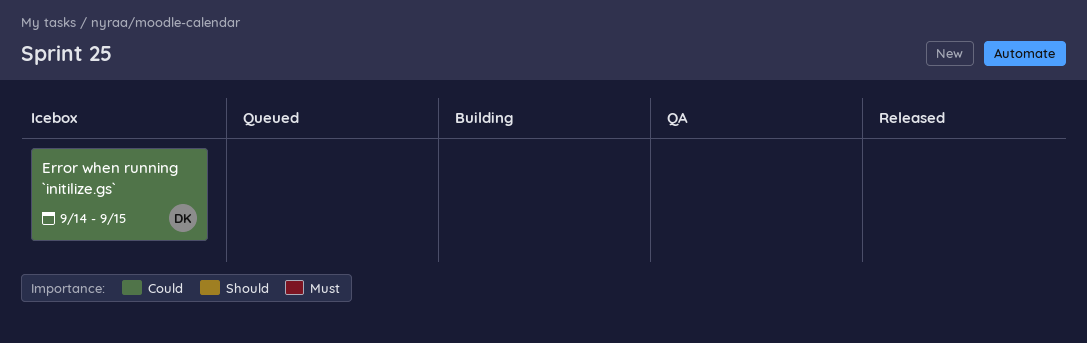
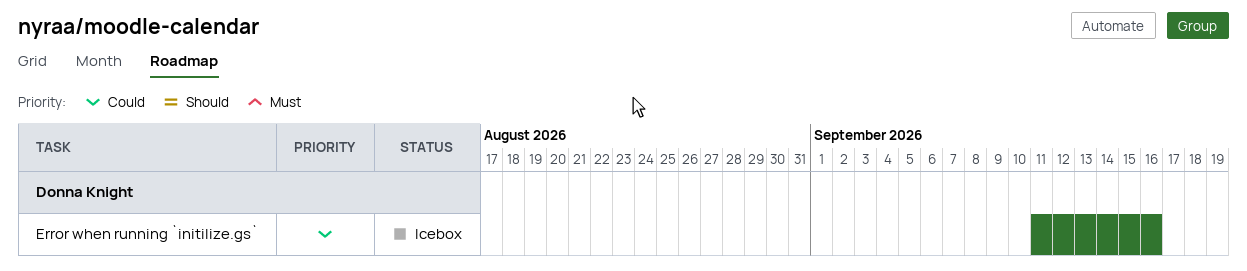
Error when running `initilize.gs`, start: Sep 14 -> Sep 11
Error when running `initilize.gs`, due: Sep 15 -> Sep 16

